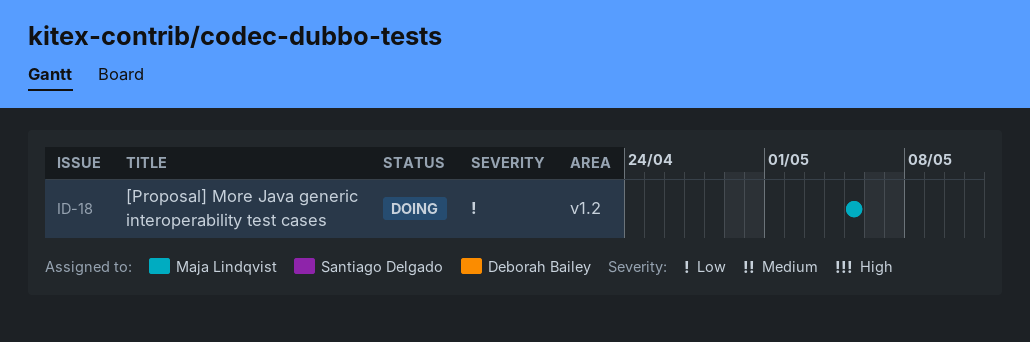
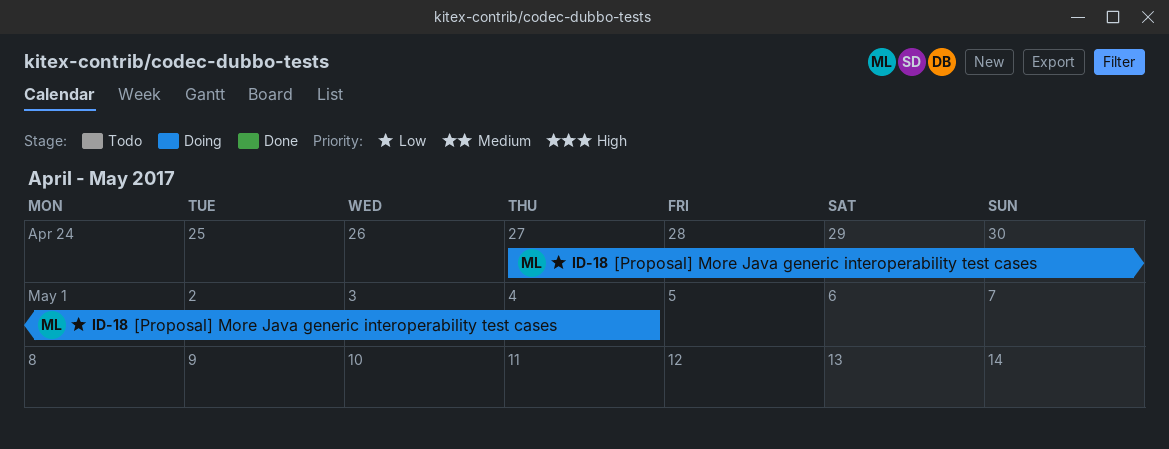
ID-18, start: May 5 -> Apr 27
ID-18, due: May 5 -> May 4

